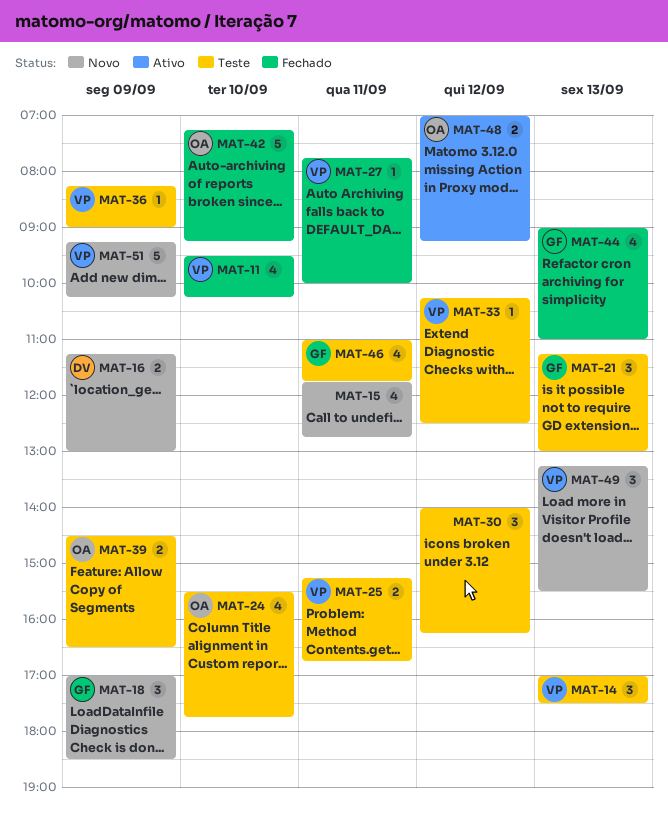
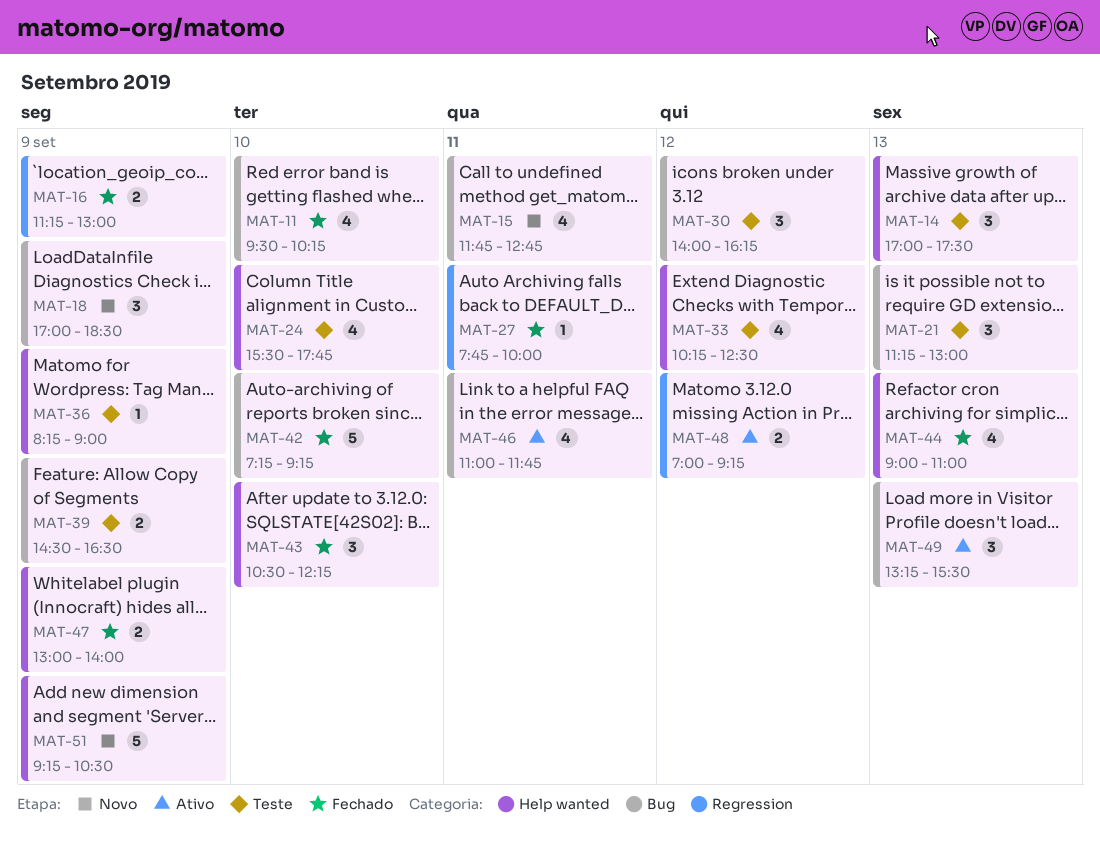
MAT-16, status: Novo -> Fechado
MAT-25: present -> none
MAT-33, estimate: 1 -> 4
MAT-43: none -> present
MAT-46, status: Teste -> Ativo
MAT-47: none -> present
MAT-49, status: Novo -> Ativo
MAT-51, ends: 10:15 -> 10:30

